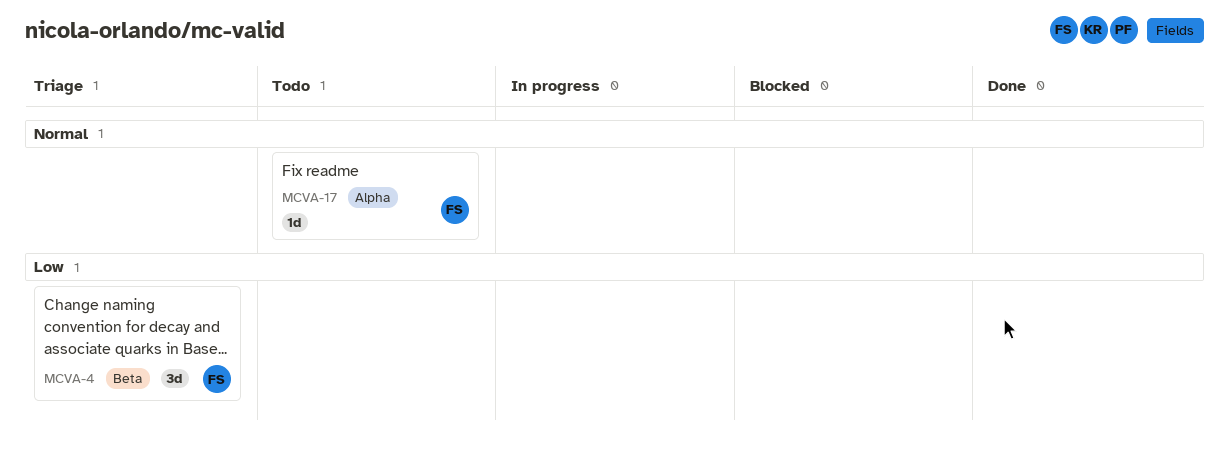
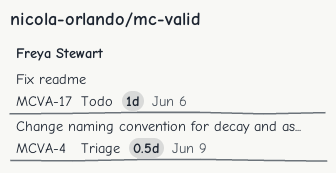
MCVA-4, estimate: 3d -> 0.5d

